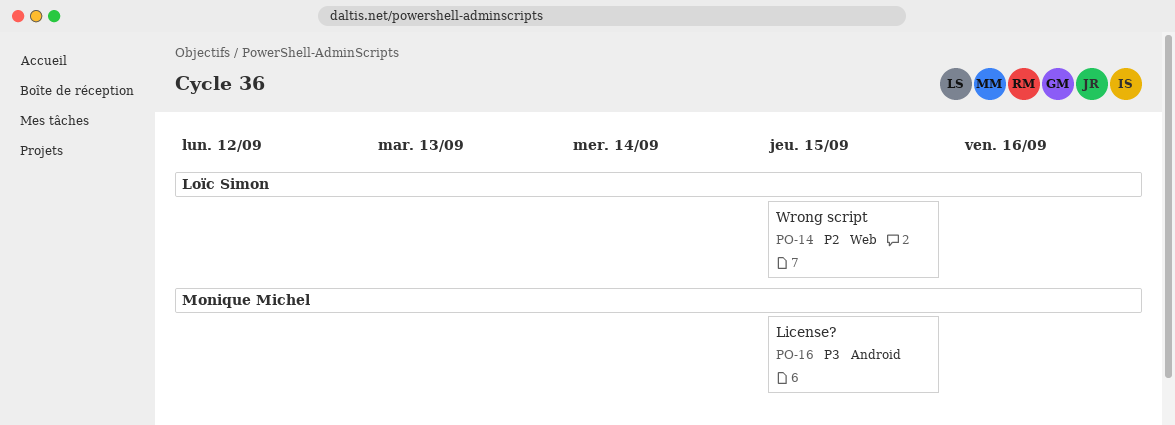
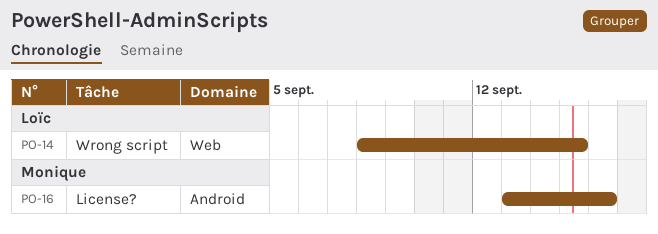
PO-16, due: Sep 15 -> Sep 16

